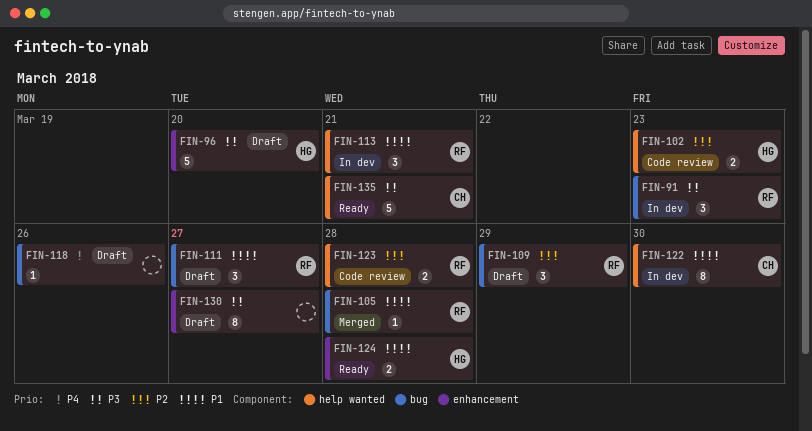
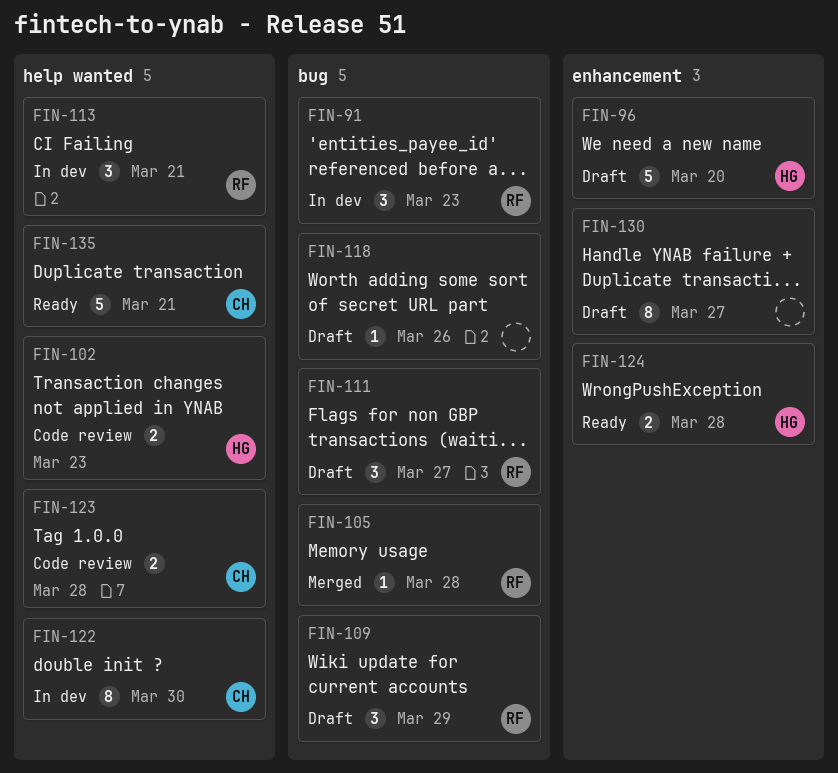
FIN-123, owner: RF -> CH

